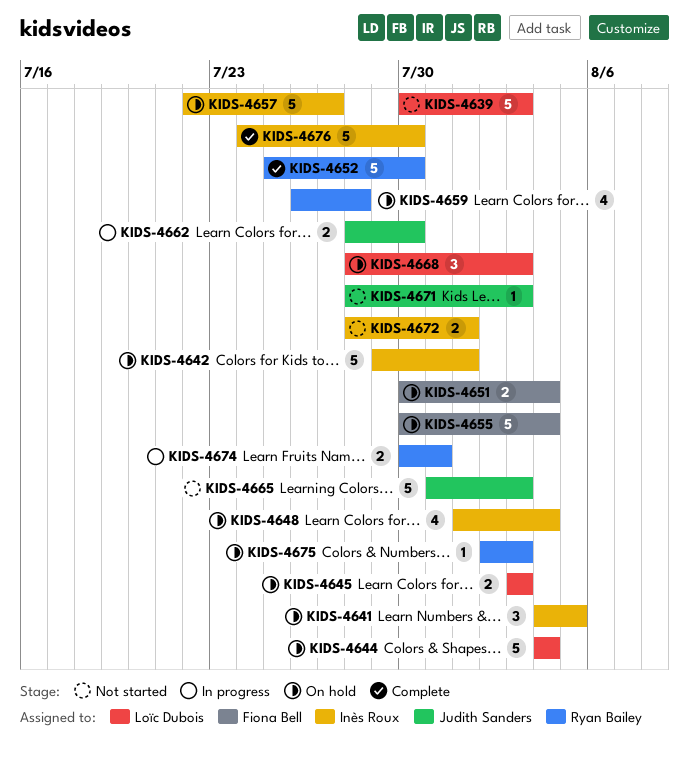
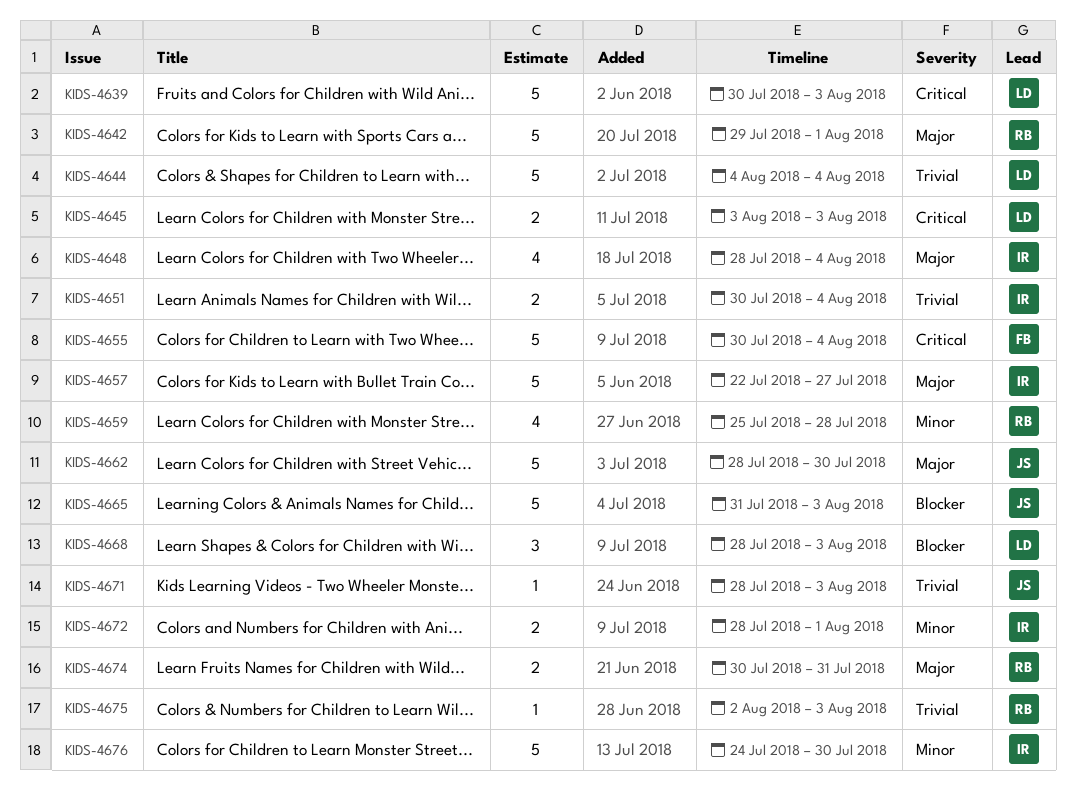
KIDS-4641: present -> none
KIDS-4642, owner: Inès Roux -> Ryan Bailey
KIDS-4648, start: Aug 1 -> Jul 28
KIDS-4651, owner: Fiona Bell -> Inès Roux
KIDS-4652: present -> none
KIDS-4659, start: Jul 26 -> Jul 25
KIDS-4662, estimate: 2 -> 5

